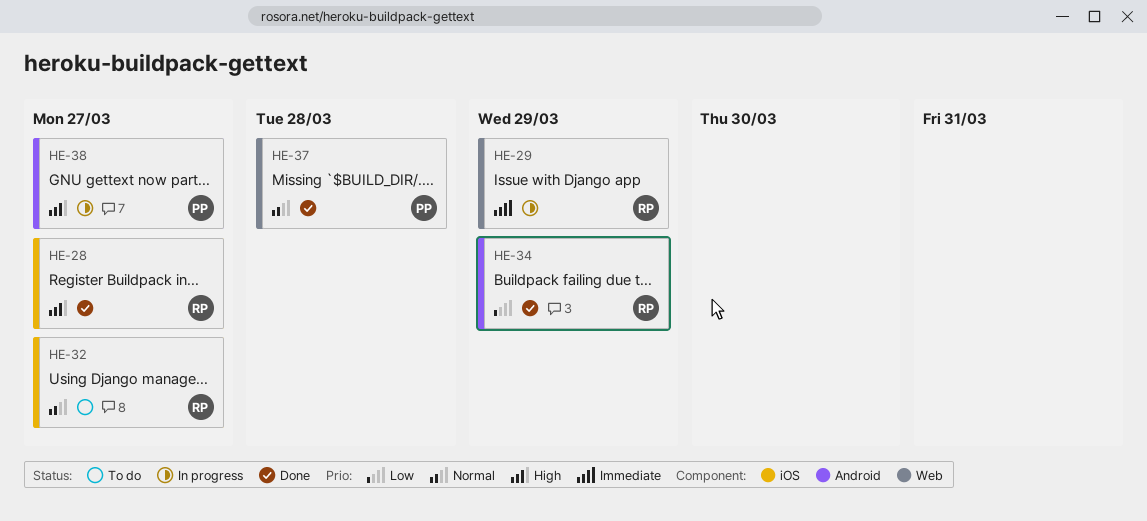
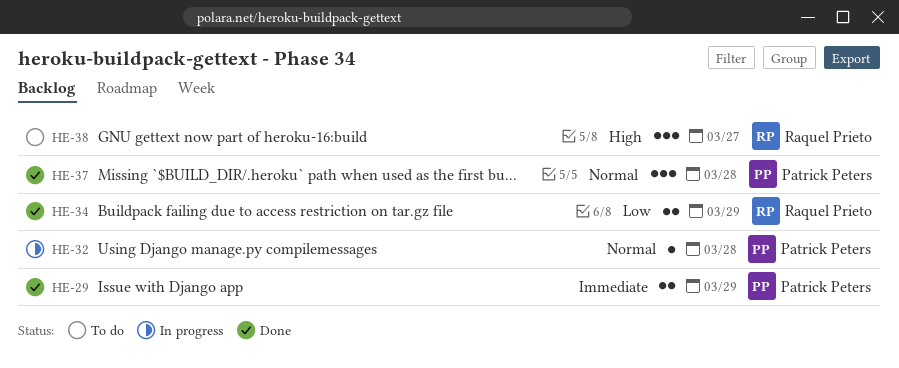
HE-28: present -> none
HE-29, status: In progress -> Done
HE-29, owner: Raquel Prieto -> Patrick Peters
HE-32, status: To do -> In progress
HE-32, owner: Raquel Prieto -> Patrick Peters
HE-32, due: Mar 27 -> Mar 28
HE-38, status: In progress -> To do
HE-38, owner: Patrick Peters -> Raquel Prieto

